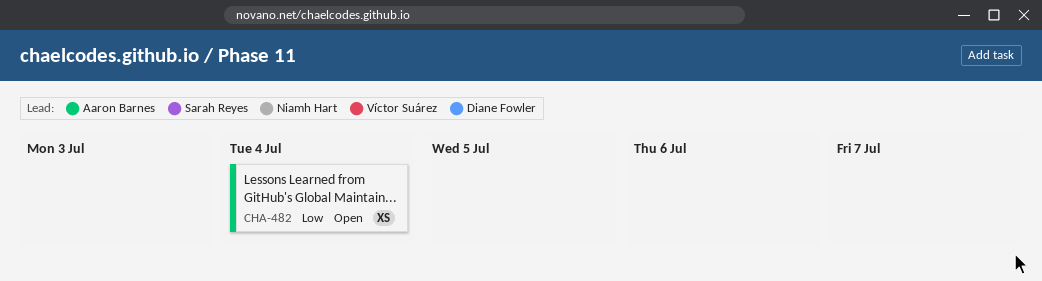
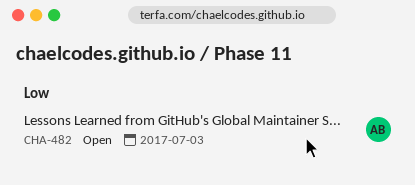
CHA-482, due: Jul 4 -> Jul 3

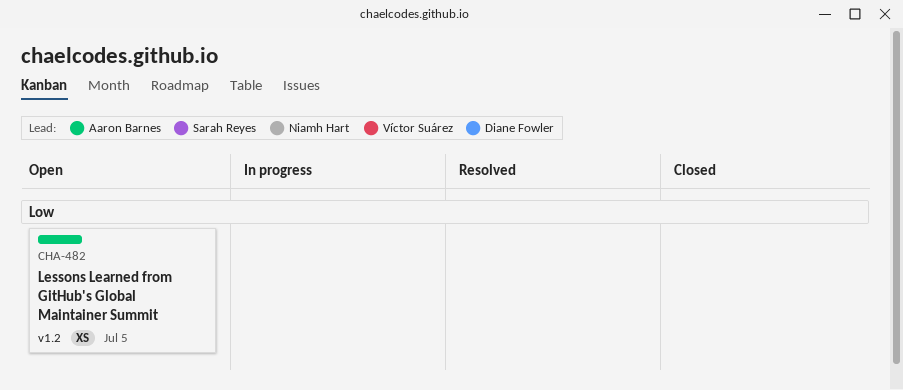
CHA-482, due: Jul 3 -> Jul 5

